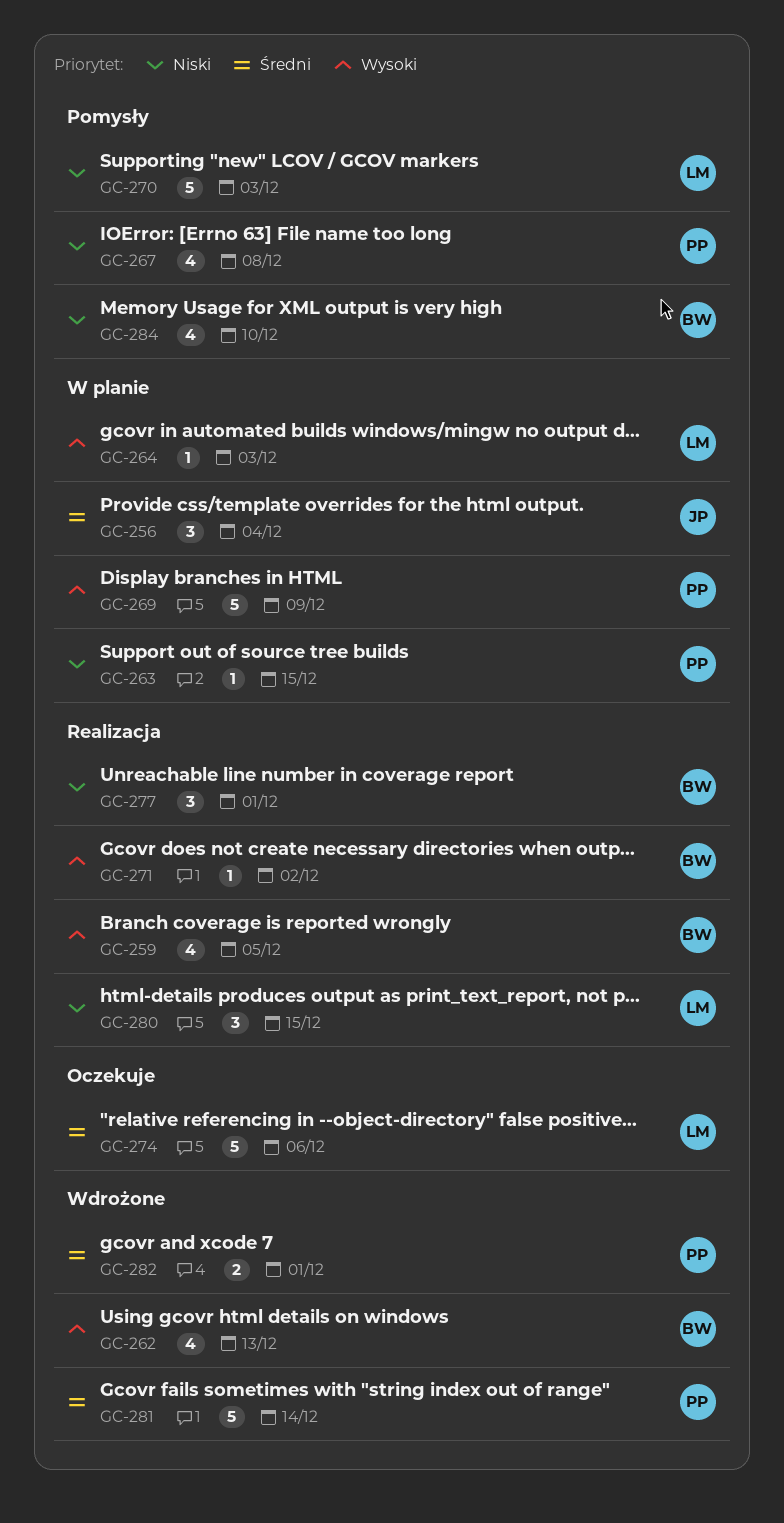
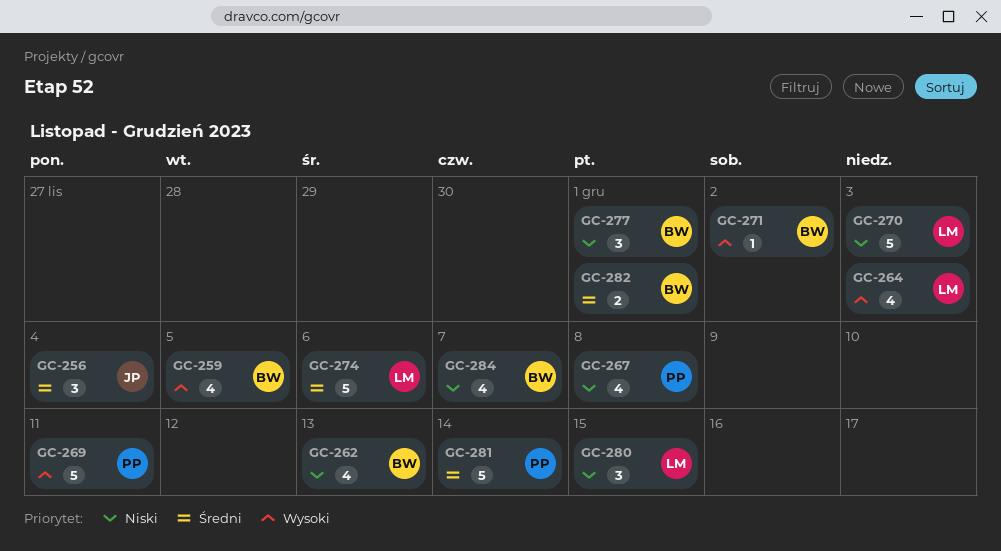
GC-262, priority: Wysoki -> Niski
GC-263: present -> none
GC-264, estimate: 1 -> 4
GC-269, due: Dec 9 -> Dec 11
GC-282, owner: PP -> BW
GC-284, due: Dec 10 -> Dec 7

